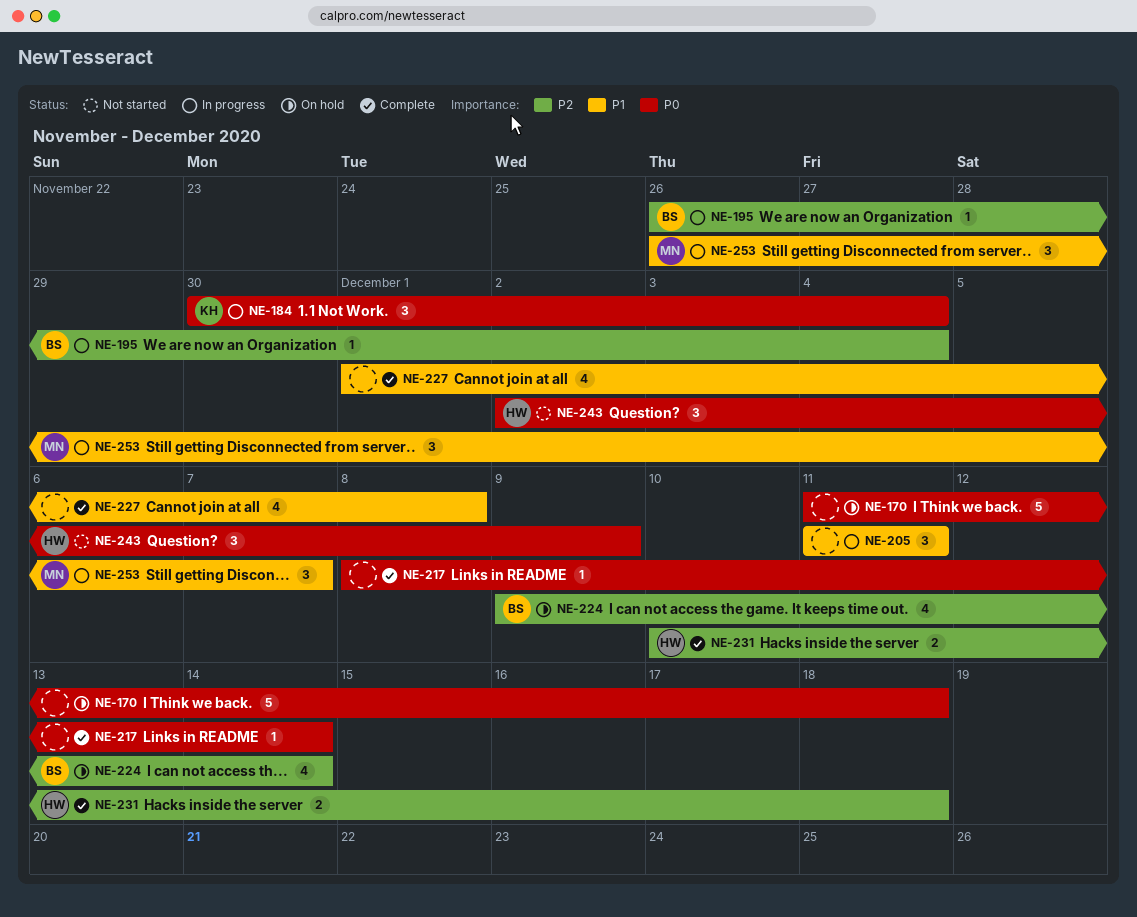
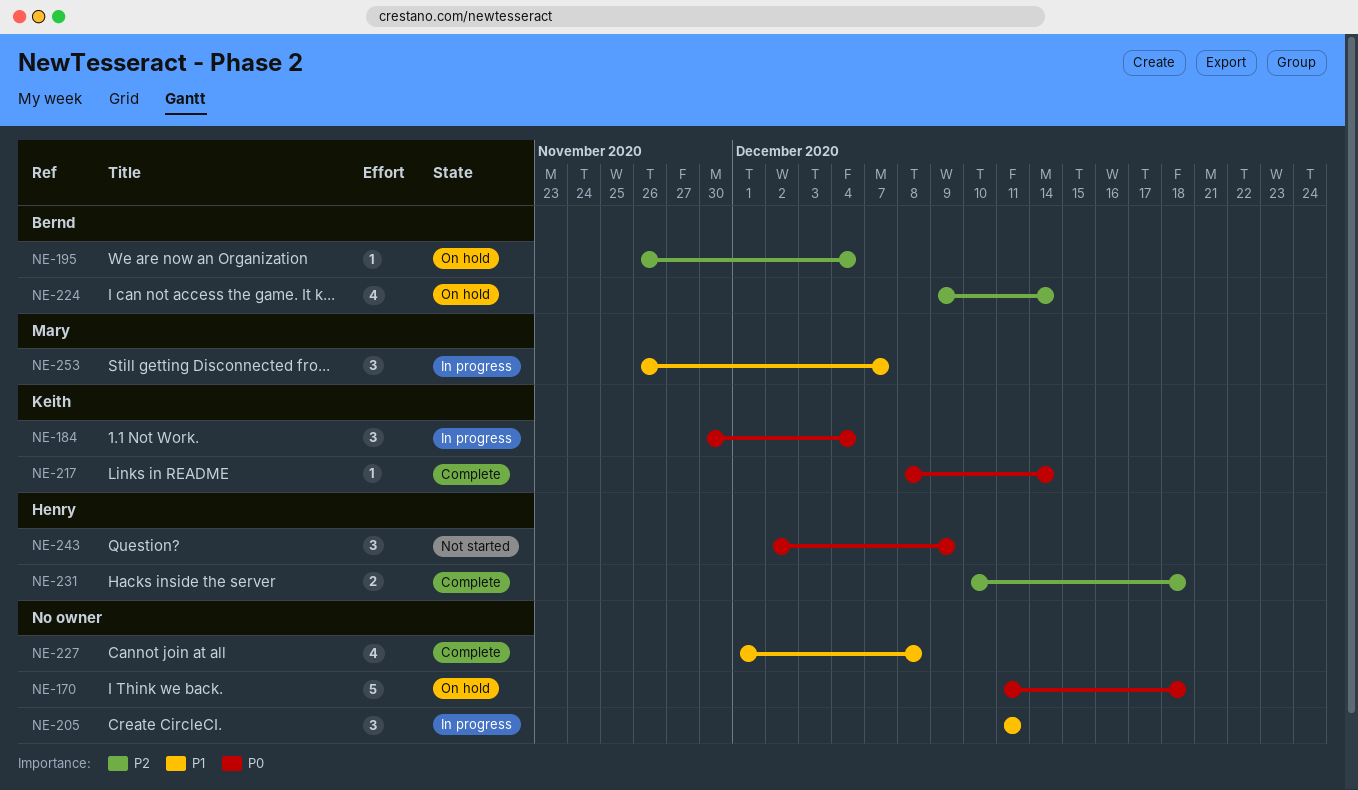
NE-195, status: In progress -> On hold
NE-217, owner: none -> Keith

